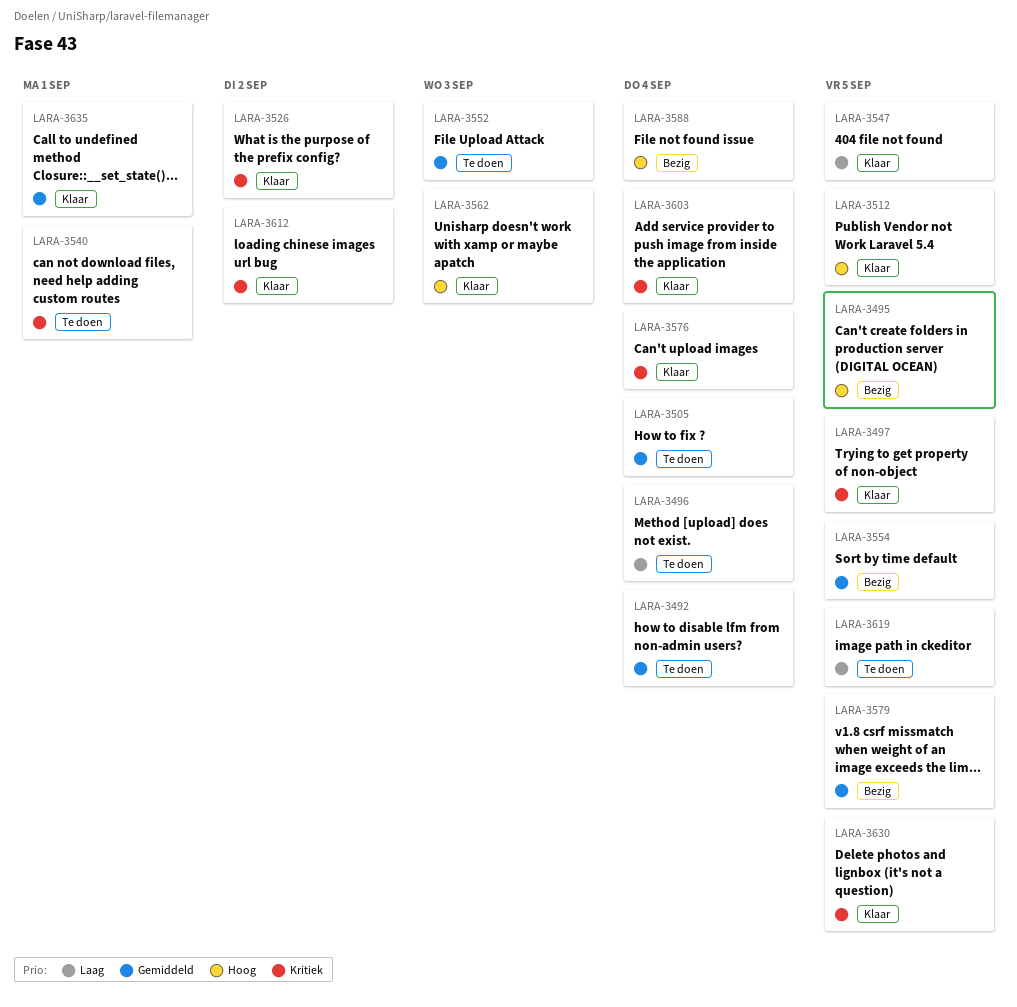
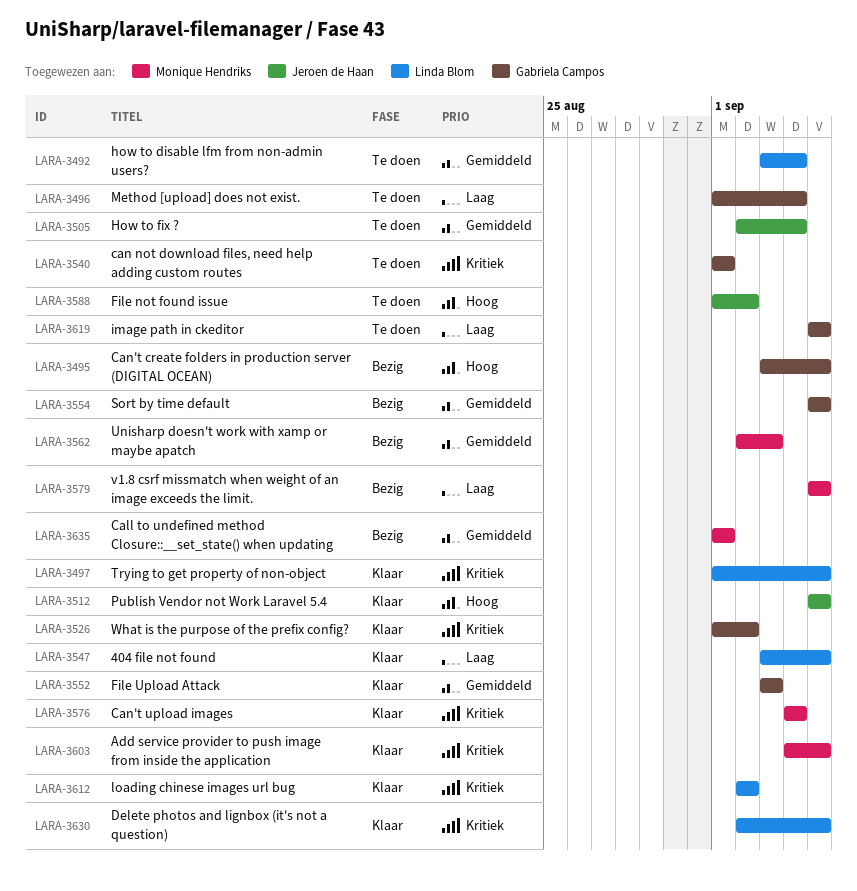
LARA-3552, status: Te doen -> Klaar
LARA-3562, status: Klaar -> Bezig
LARA-3562, priority: Hoog -> Gemiddeld
LARA-3579, priority: Gemiddeld -> Laag
LARA-3588, status: Bezig -> Te doen
LARA-3588, due: Sep 4 -> Sep 2
LARA-3603, due: Sep 4 -> Sep 5
LARA-3635, status: Klaar -> Bezig

